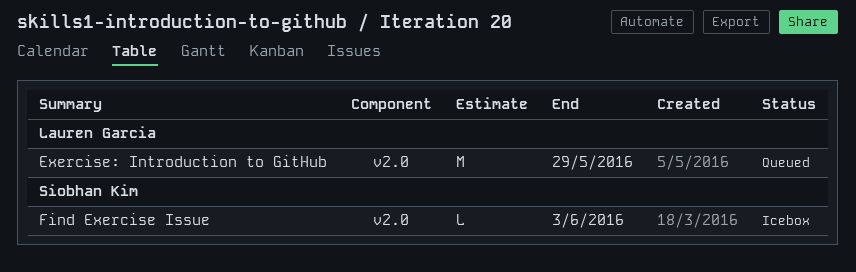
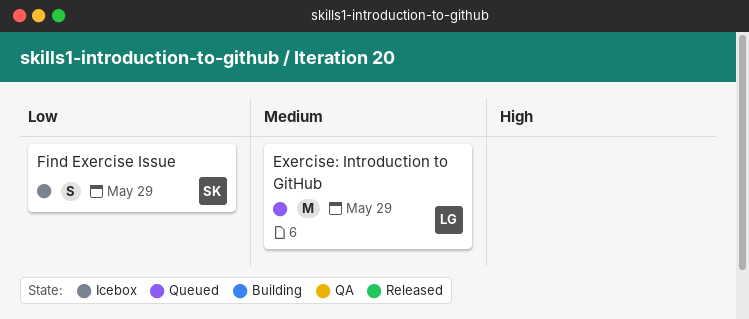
Find Exercise Issue, estimate: L -> S
Find Exercise Issue, due: Jun 3 -> May 29

